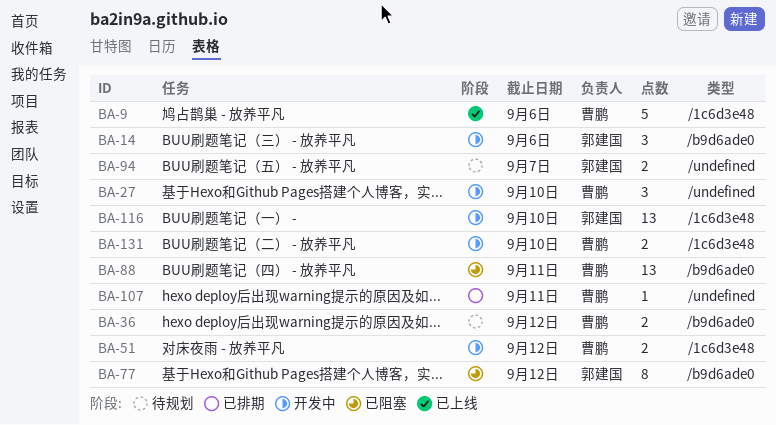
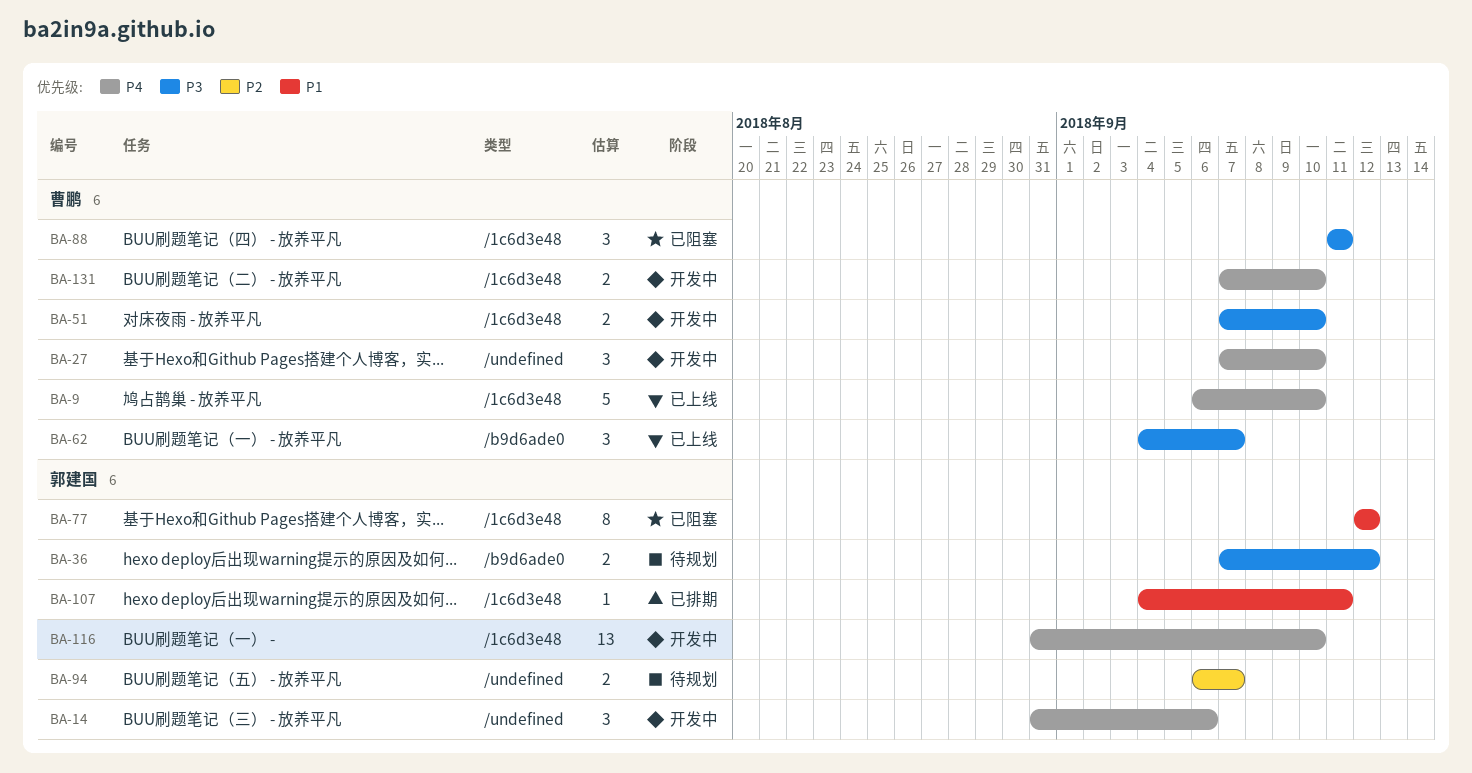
BA-9, due: Sep 6 -> Sep 10
BA-14, label: /b9d6ade0 -> /undefined
BA-36, owner: 曹鹏 -> 郭建国
BA-51, due: Sep 12 -> Sep 10
BA-62: none -> present
BA-77, label: /b9d6ade0 -> /1c6d3e48
BA-88, label: /b9d6ade0 -> /1c6d3e48
BA-88, estimate: 13 -> 3
BA-107, owner: 曹鹏 -> 郭建国
BA-107, label: /undefined -> /1c6d3e48

